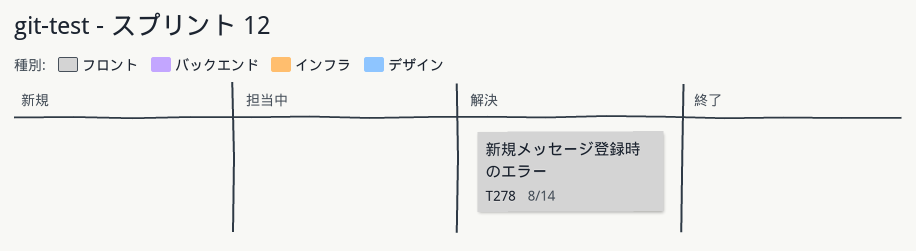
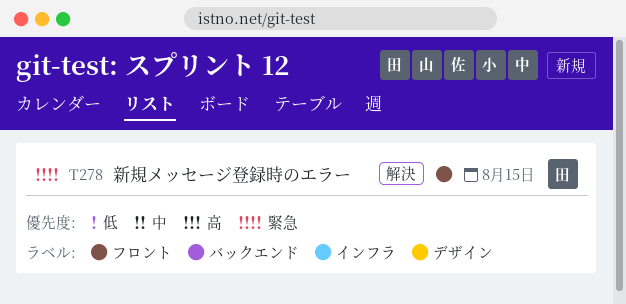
T278, due: Aug 14 -> Aug 15

